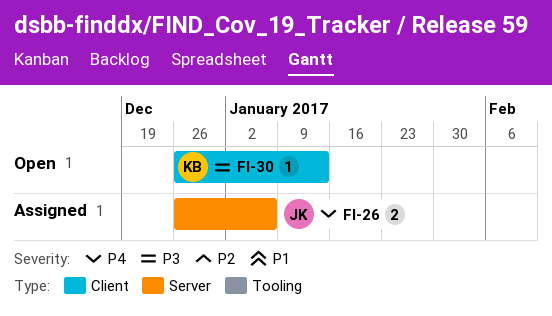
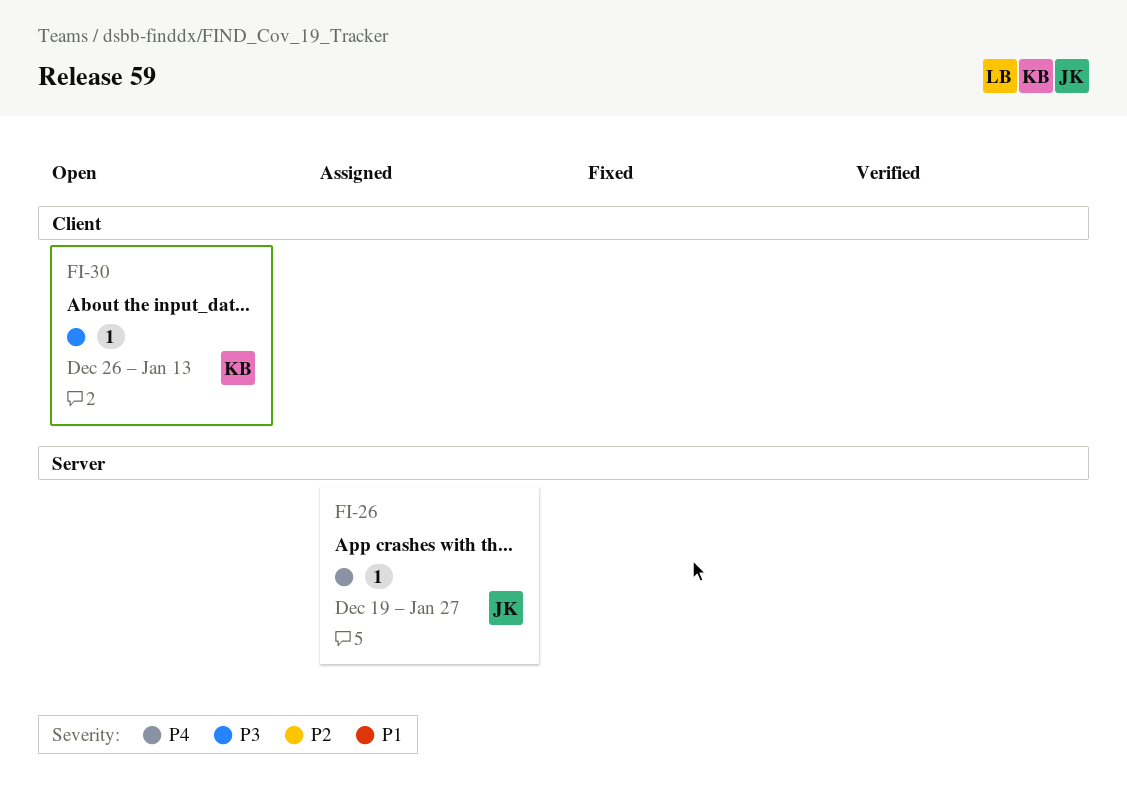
FI-26, estimate: 2 -> 1
FI-26, start: Dec 26 -> Dec 19
FI-26, due: Jan 6 -> Jan 27

